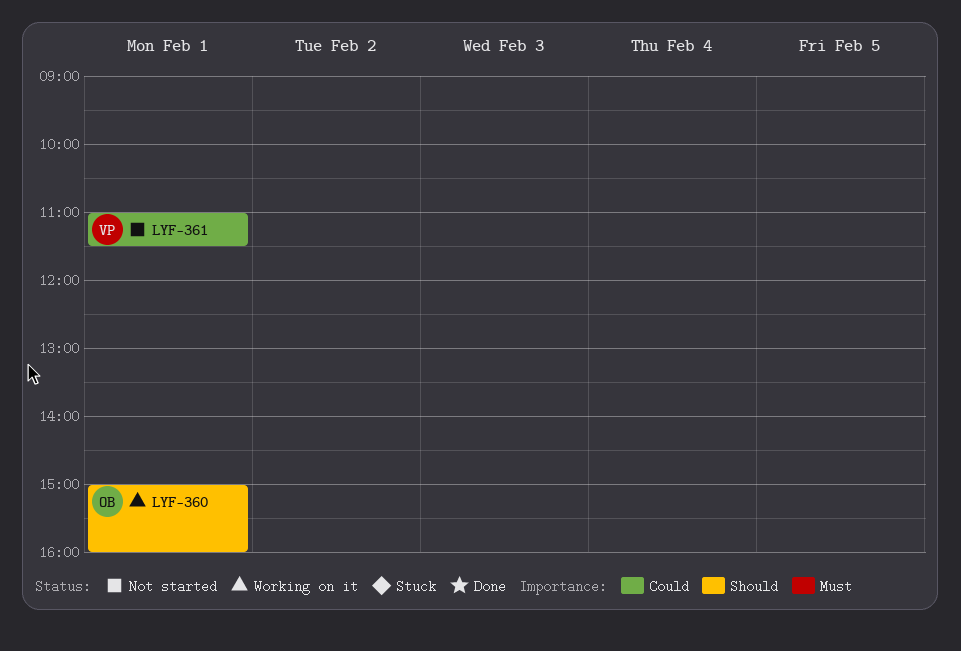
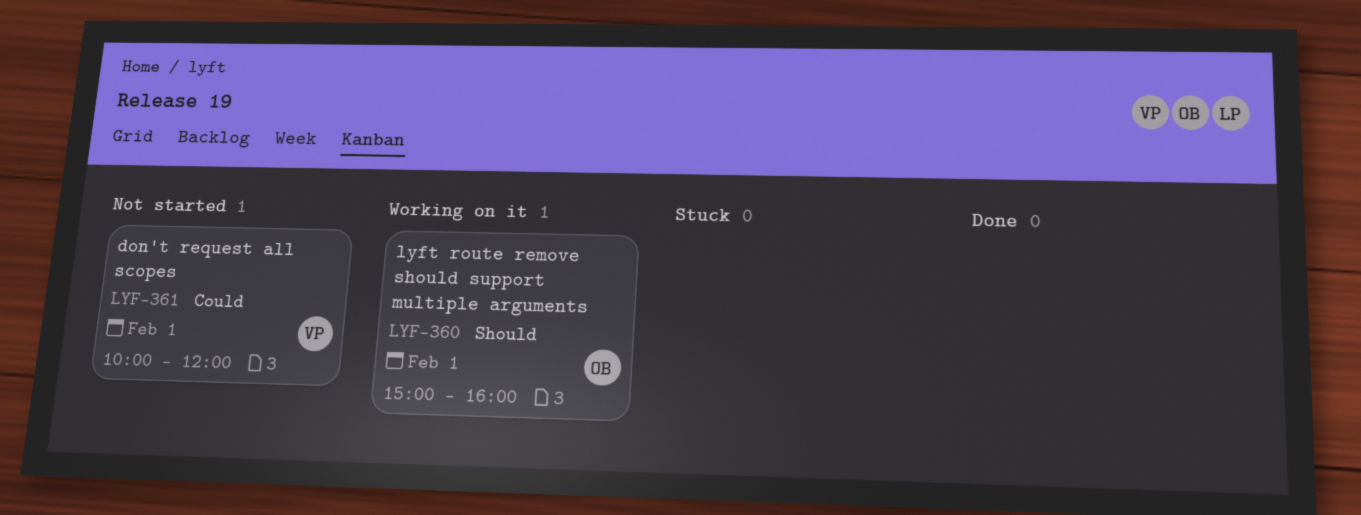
LYF-361, begins: 11:00 -> 10:00
LYF-361, ends: 11:30 -> 12:00

